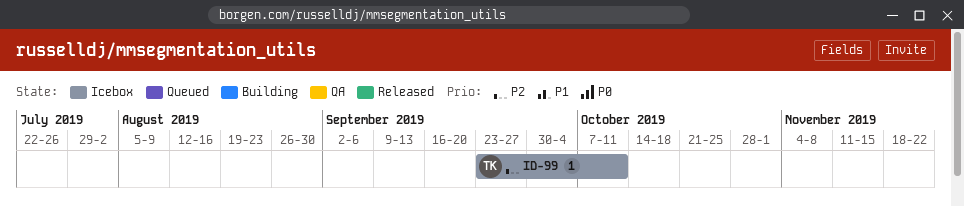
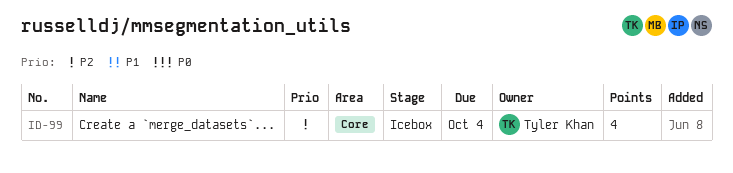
ID-99, estimate: 1 -> 4
ID-99, due: Oct 11 -> Oct 4

